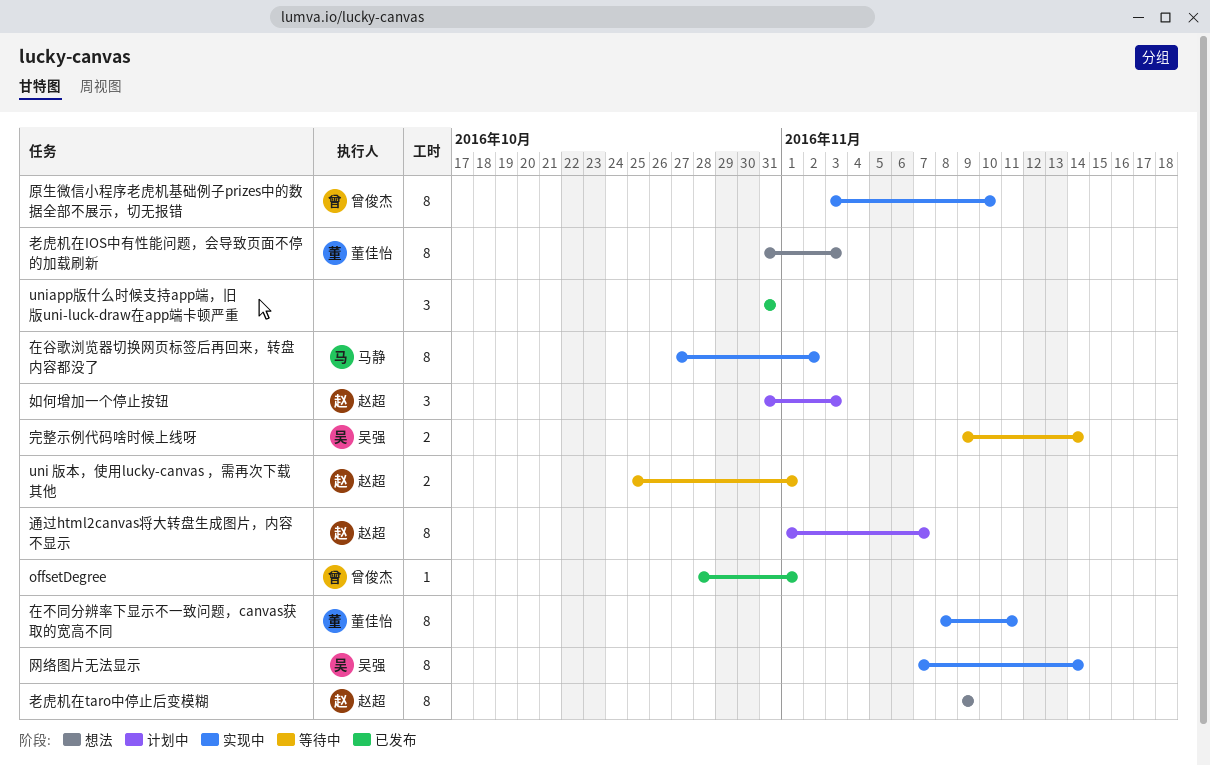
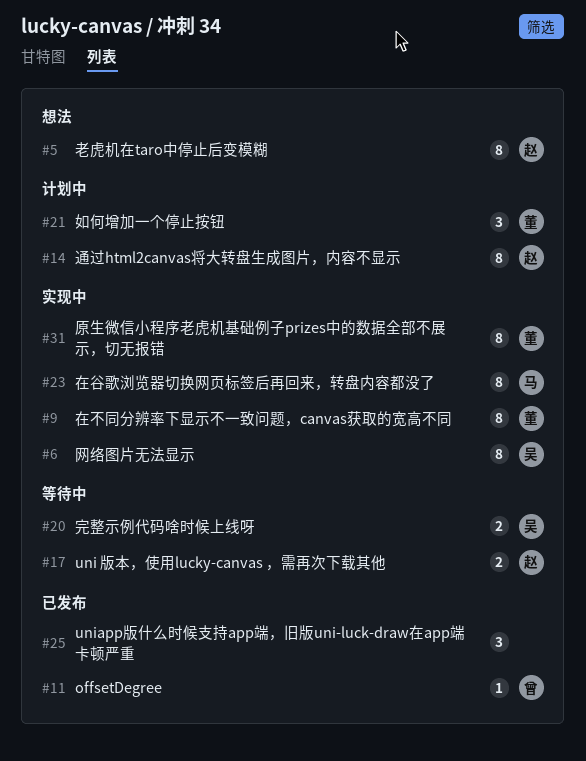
原生微信小程序老虎机基础例子prizes中的数据全部不展示，切无报错, owner: 曾俊杰 -> 董佳怡
如何增加一个停止按钮, owner: 赵超 -> 董佳怡
老虎机在IOS中有性能问题，会导致页面不停的加载刷新: present -> none

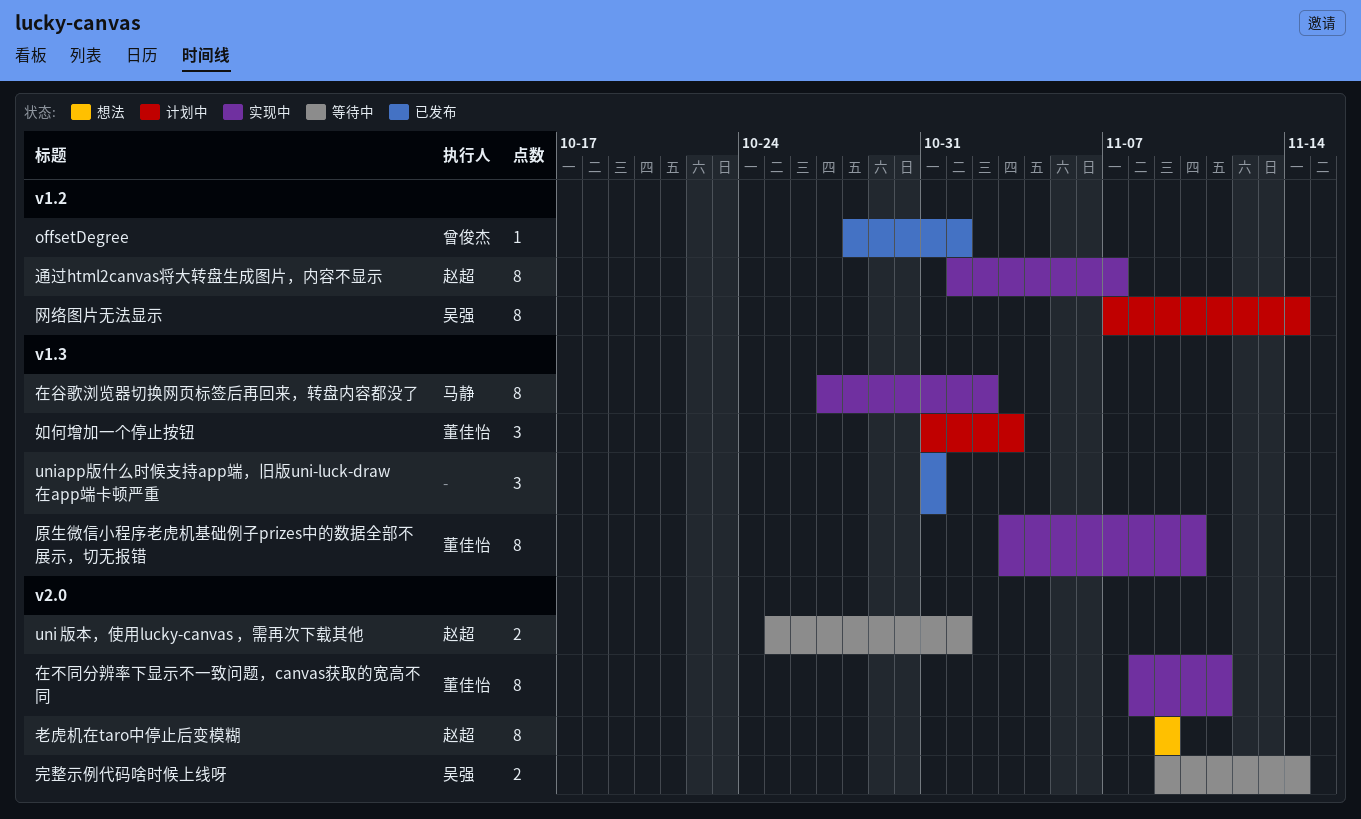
网络图片无法显示, status: 实现中 -> 计划中
通过html2canvas将大转盘生成图片，内容不显示, status: 计划中 -> 实现中

